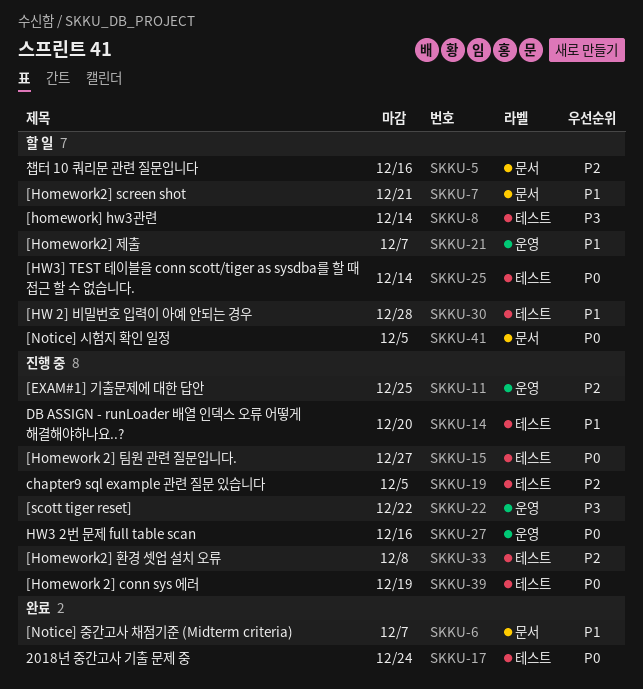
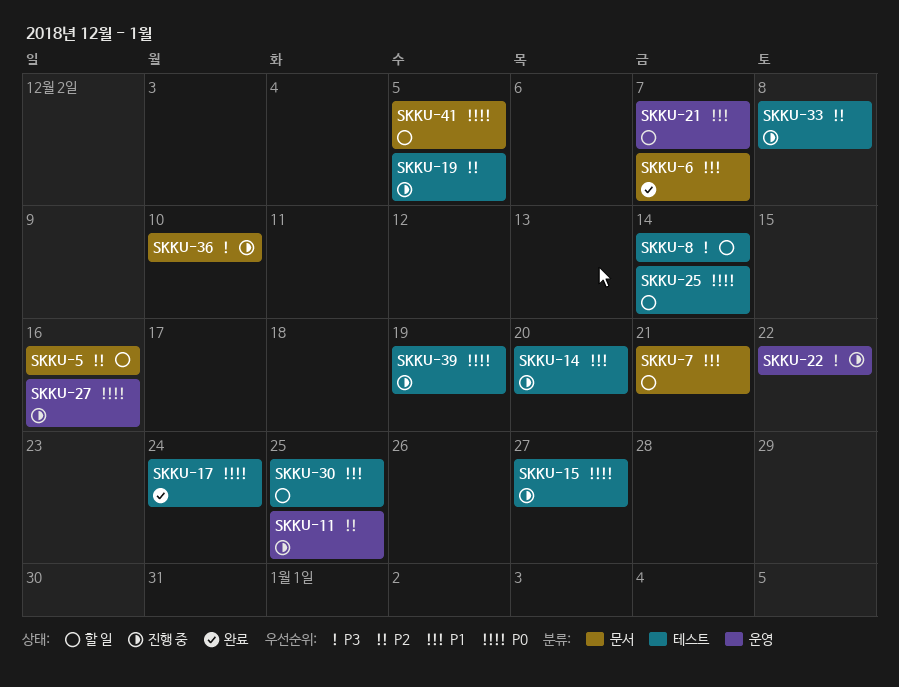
SKKU-30, due: Dec 28 -> Dec 25
SKKU-36: none -> present

